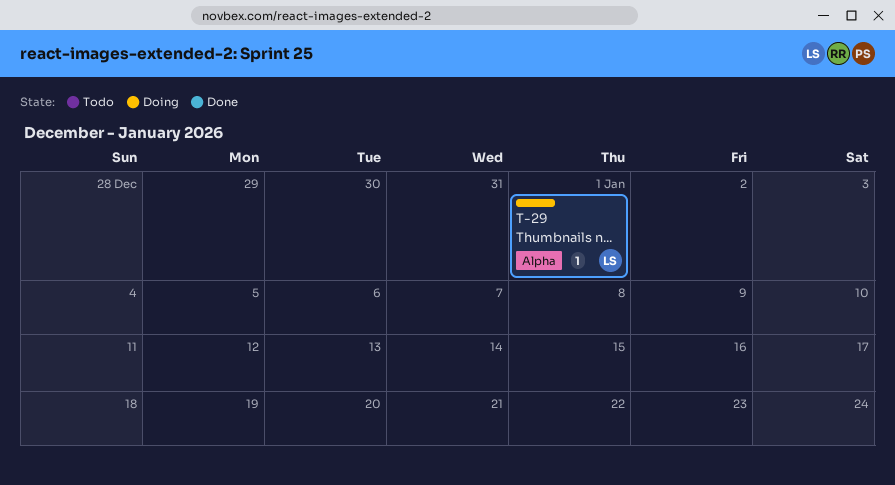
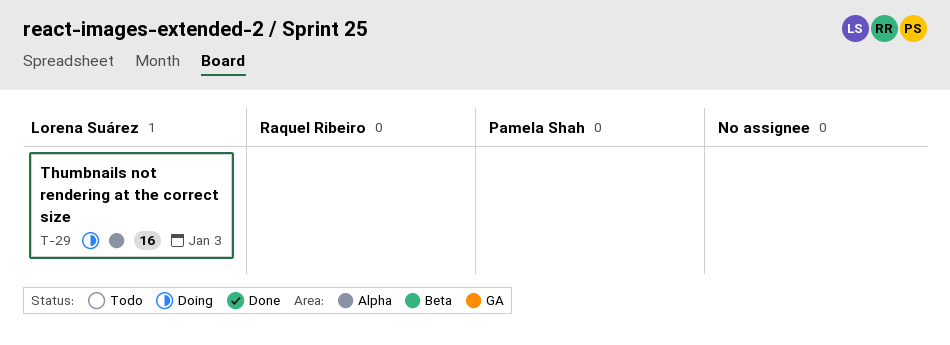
T-29, estimate: 1 -> 16
T-29, due: Jan 1 -> Jan 3

